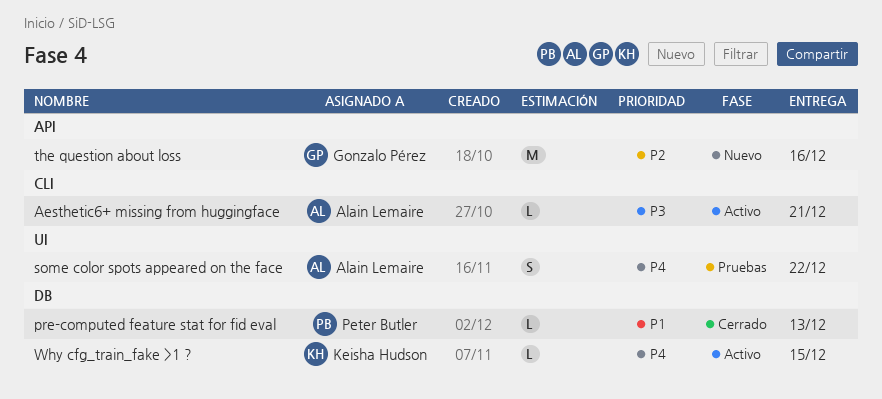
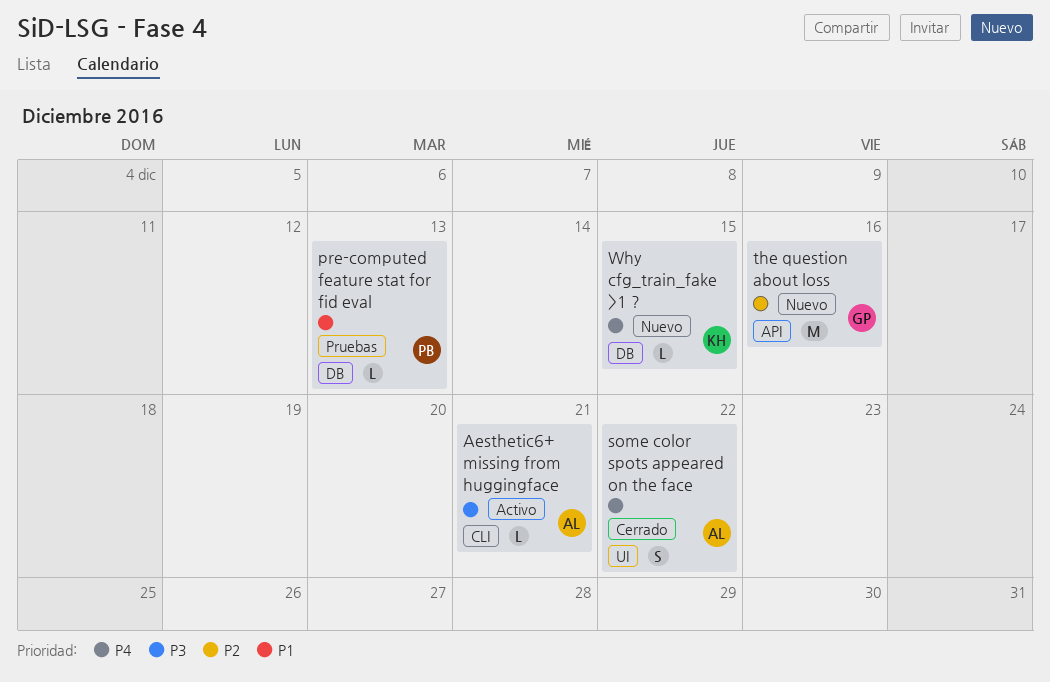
pre-computed feature stat for fid eval, status: Cerrado -> Pruebas
some color spots appeared on the face, status: Pruebas -> Cerrado
Why cfg_train_fake >1 ?, status: Activo -> Nuevo

